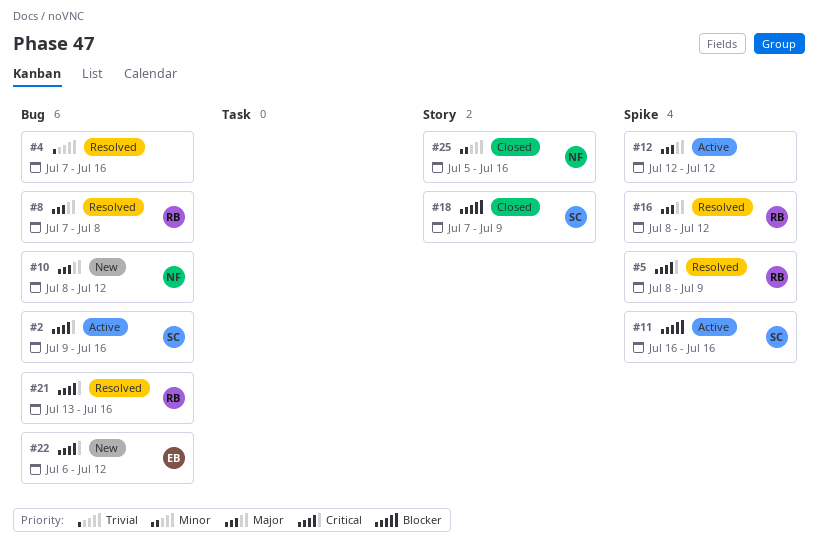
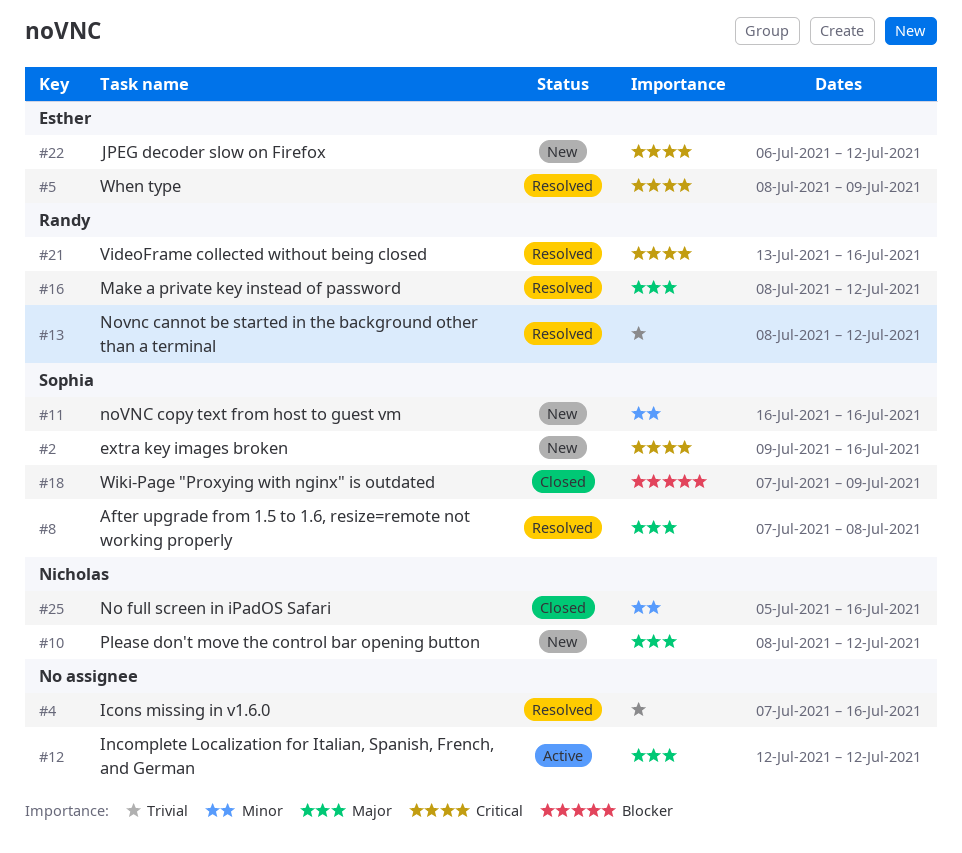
#2, status: Active -> New
#5, owner: Randy -> Esther
#8, owner: Randy -> Sophia
#11, status: Active -> New
#11, priority: Blocker -> Minor
#13: none -> present

